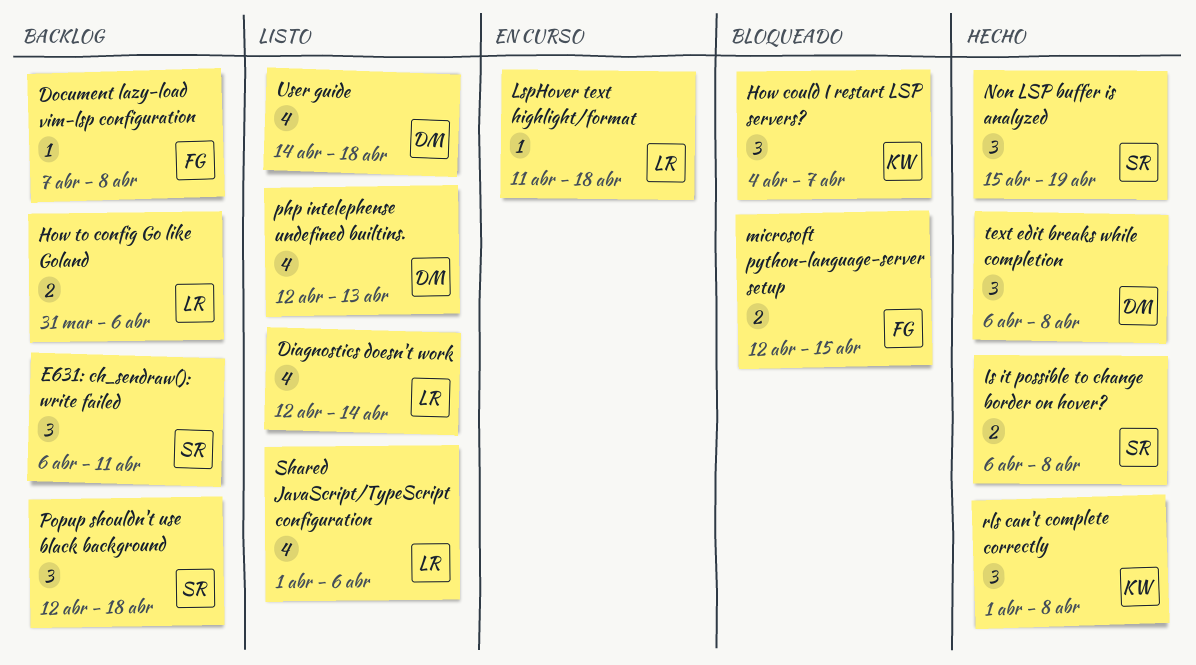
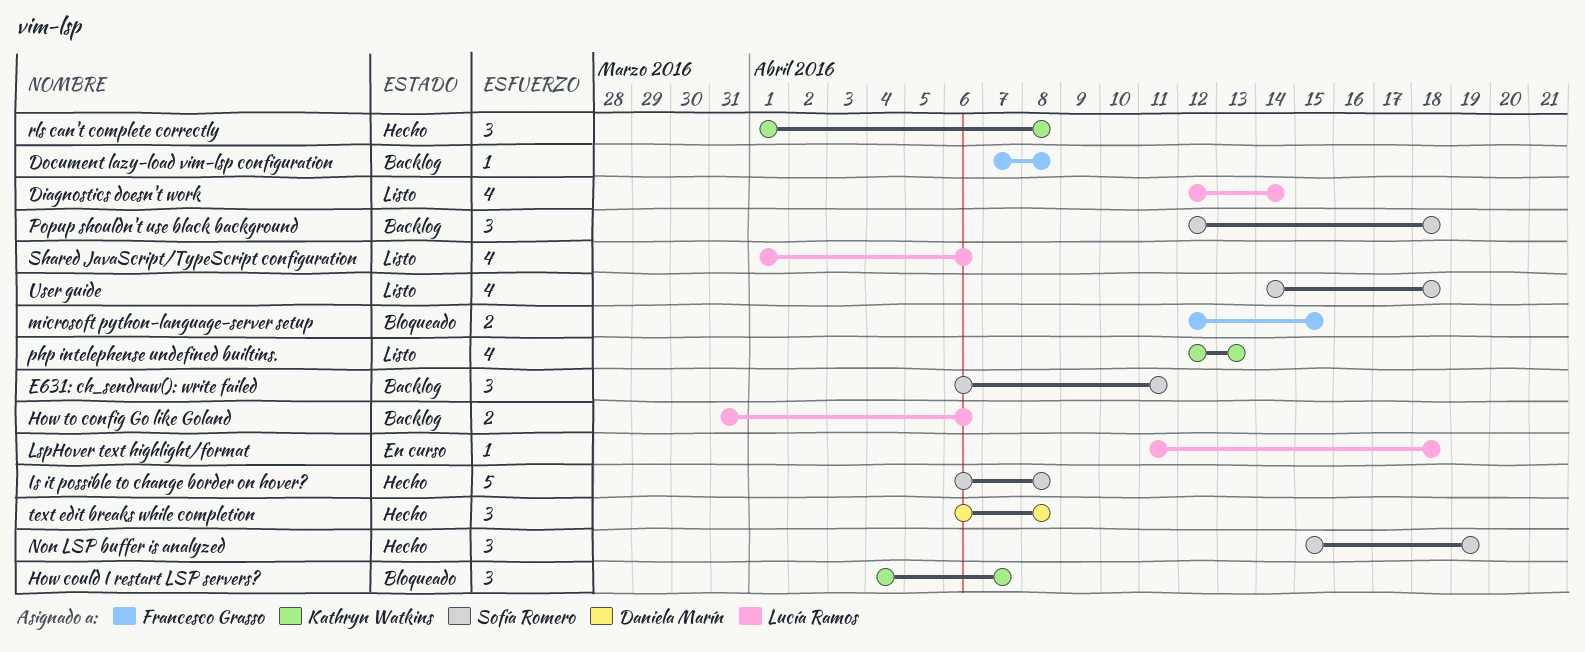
Is it possible to change border on hover?, estimate: 2 -> 5
php intelephense undefined builtins., owner: Daniela Marín -> Kathryn Watkins
User guide, owner: Daniela Marín -> Sofía Romero

